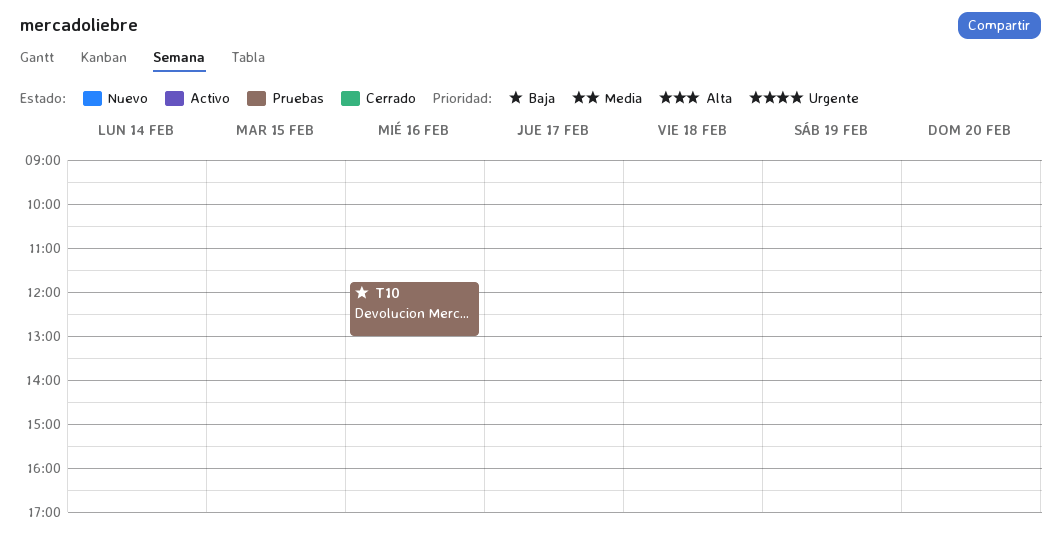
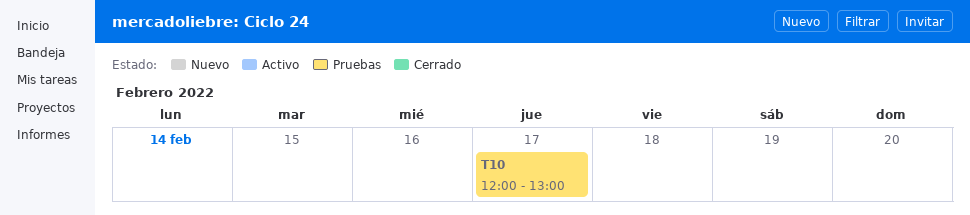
T10, day: Feb 16 -> Feb 17
T10, begins: 11:45 -> 12:00

